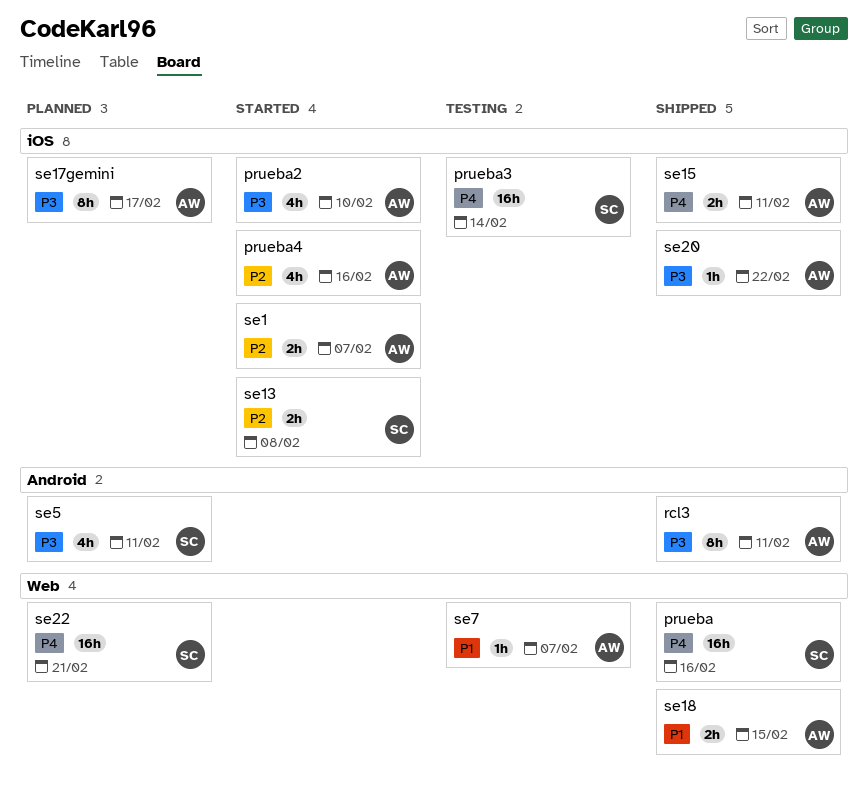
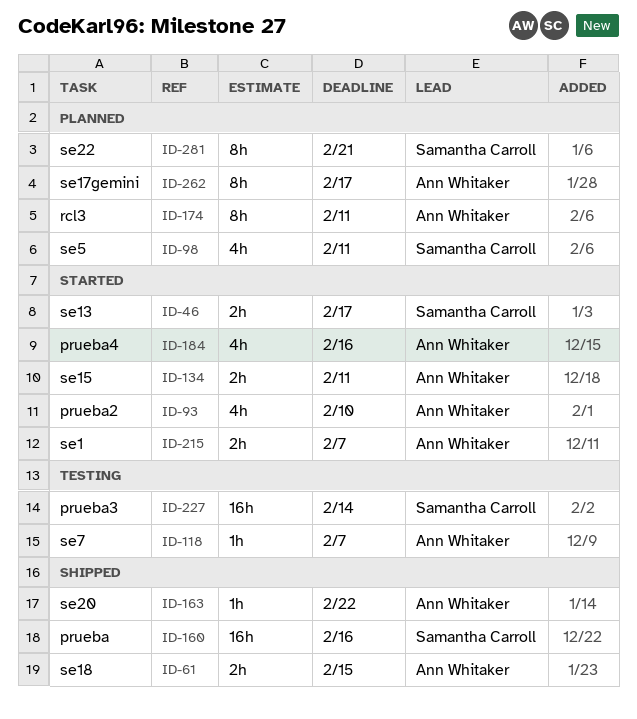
rcl3, status: Shipped -> Planned
se13, due: Feb 8 -> Feb 17
se15, status: Shipped -> Started
se22, estimate: 16h -> 8h

